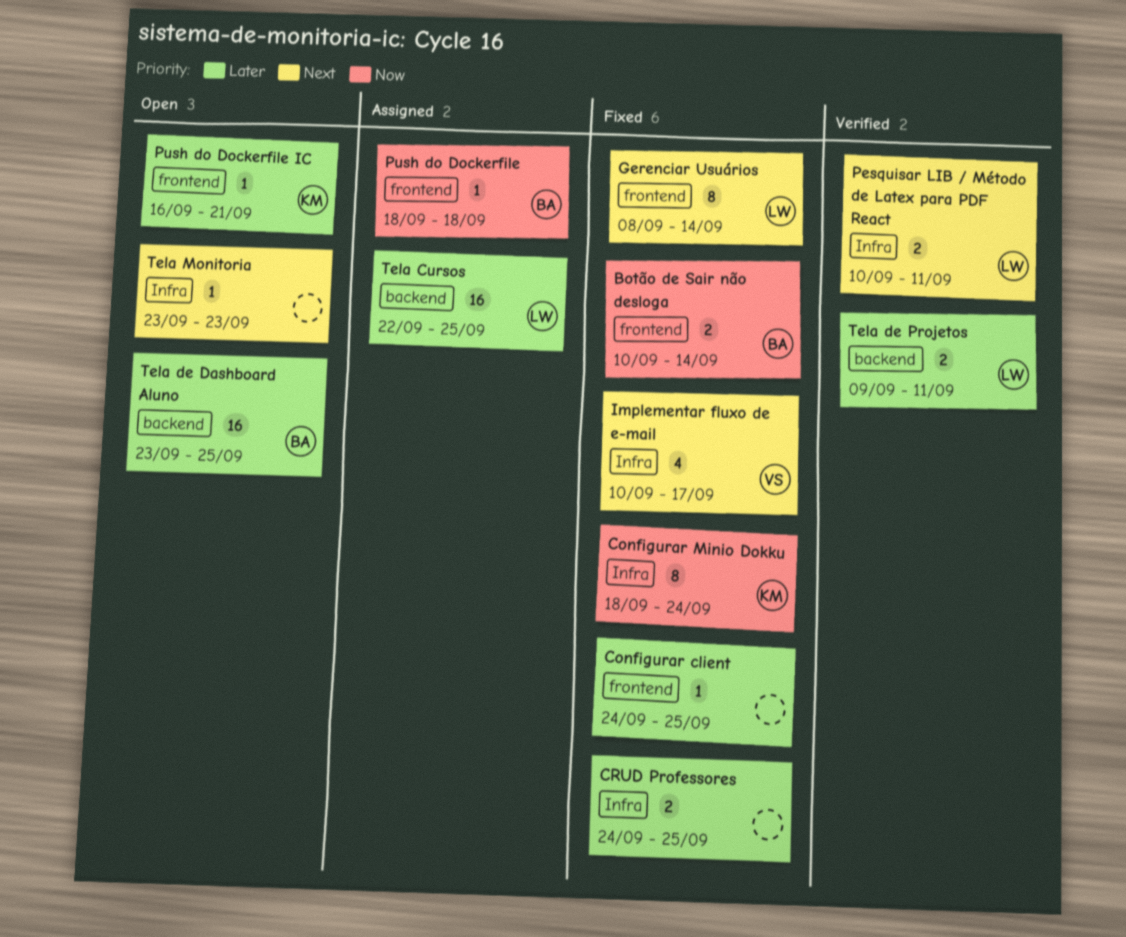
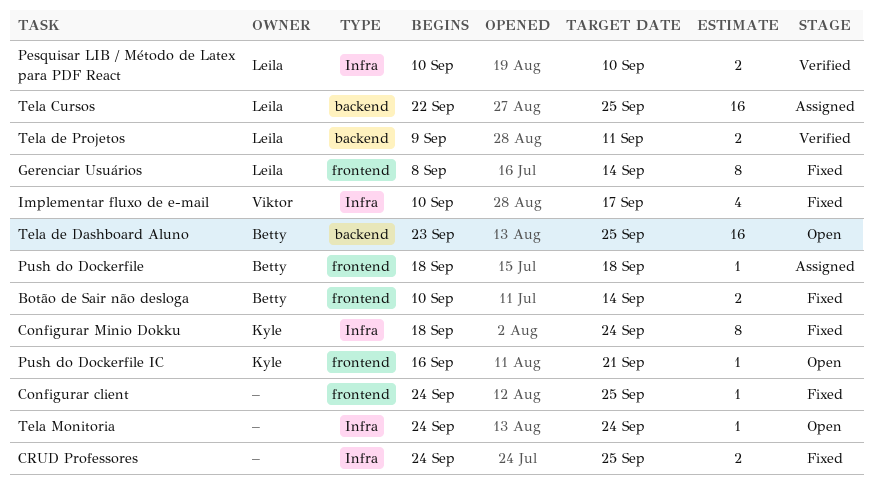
Pesquisar LIB / Método de Latex para PDF React, due: Sep 11 -> Sep 10
Tela Monitoria, start: Sep 23 -> Sep 24
Tela Monitoria, due: Sep 23 -> Sep 24

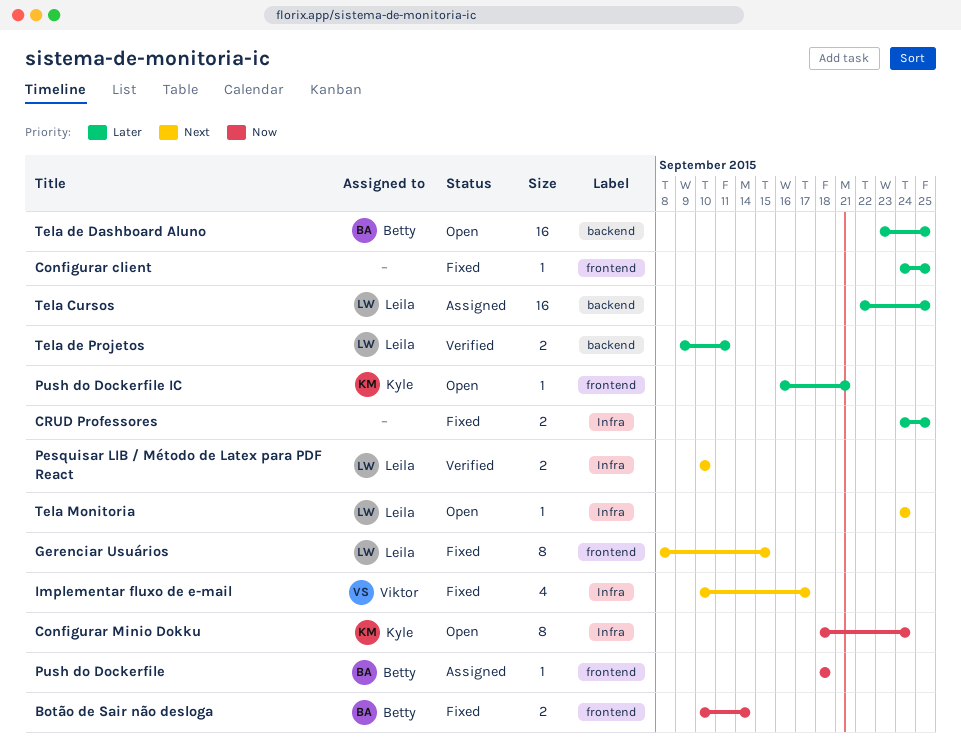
Configurar Minio Dokku, status: Fixed -> Open
Gerenciar Usuários, due: Sep 14 -> Sep 15
Tela Monitoria, owner: none -> Leila

